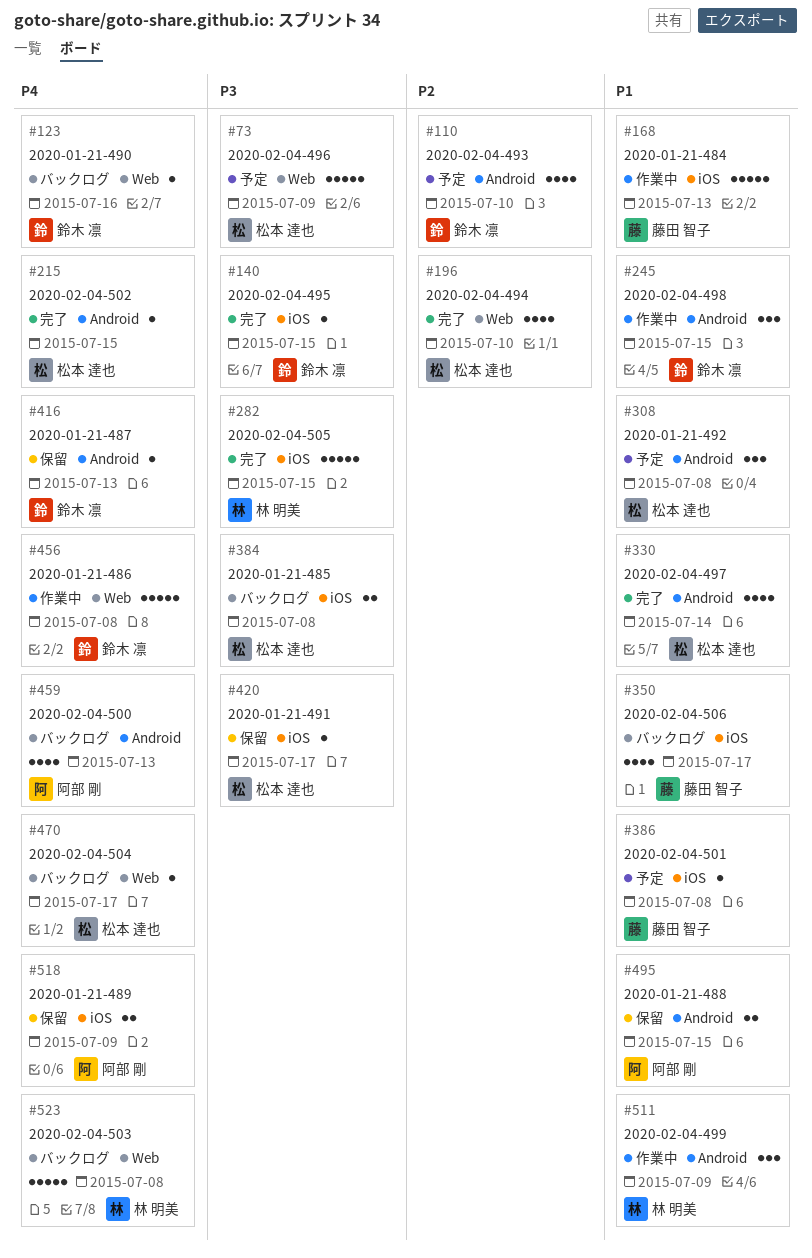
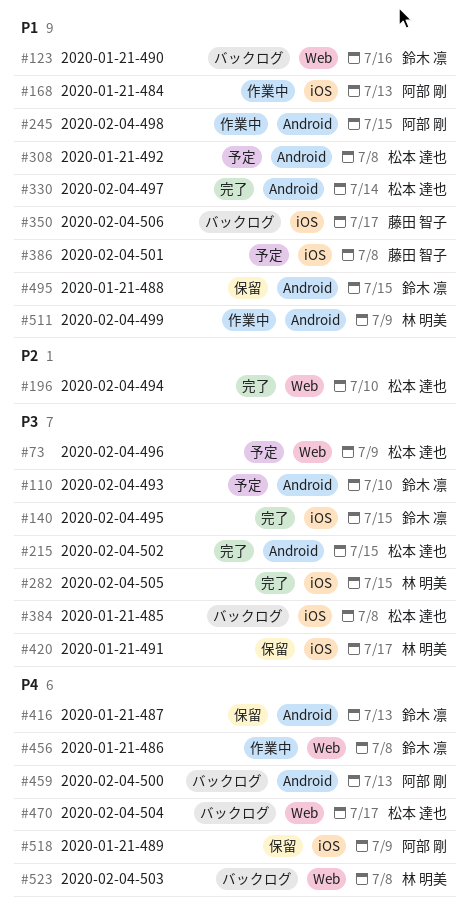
#110, priority: P2 -> P3
#123, priority: P4 -> P1
#168, owner: 藤田 智子 -> 阿部 剛
#215, priority: P4 -> P3
#245, owner: 鈴木 凛 -> 阿部 剛
#420, owner: 松本 達也 -> 林 明美
#495, owner: 阿部 剛 -> 鈴木 凛

